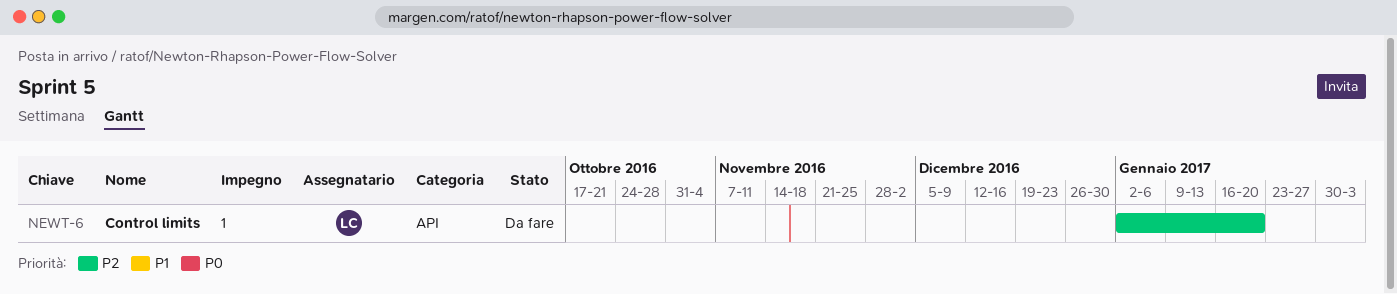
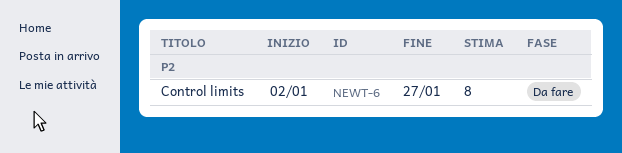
NEWT-6, estimate: 1 -> 8
NEWT-6, due: Jan 20 -> Jan 27

